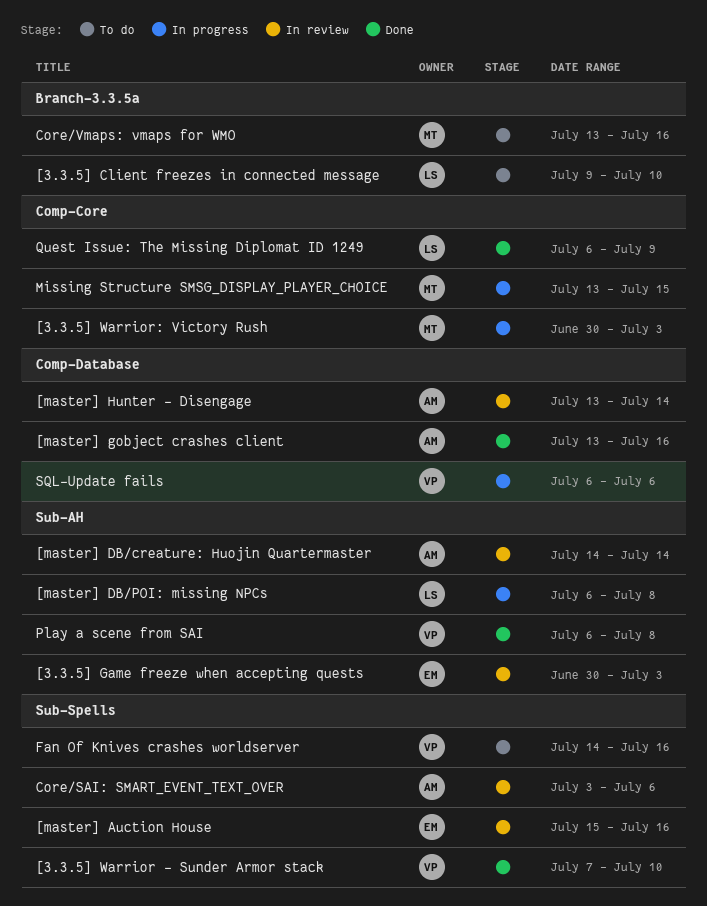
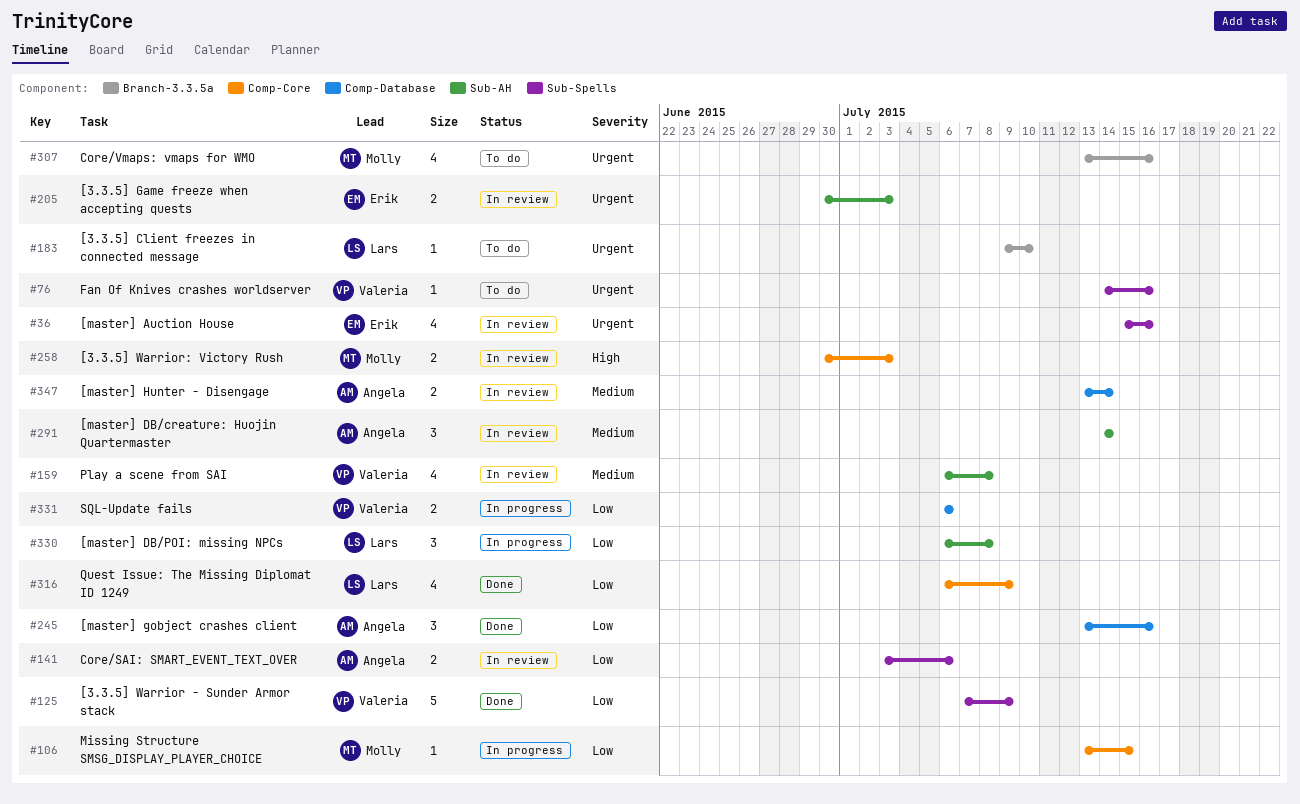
[3.3.5] Warrior - Sunder Armor stack, due: Jul 10 -> Jul 9
[3.3.5] Warrior: Victory Rush, status: In progress -> In review
Play a scene from SAI, status: Done -> In review

